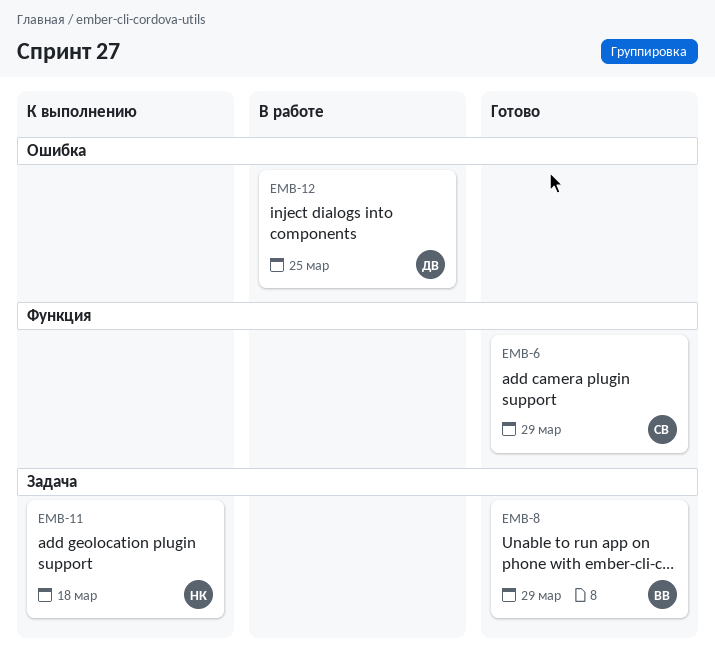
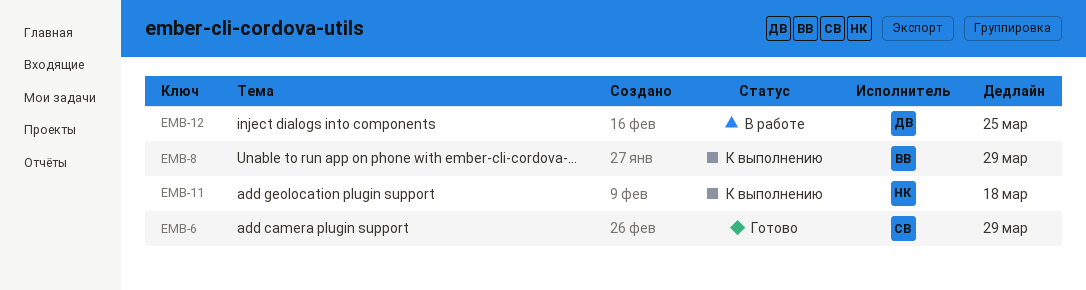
EMB-8, status: Готово -> К выполнению

